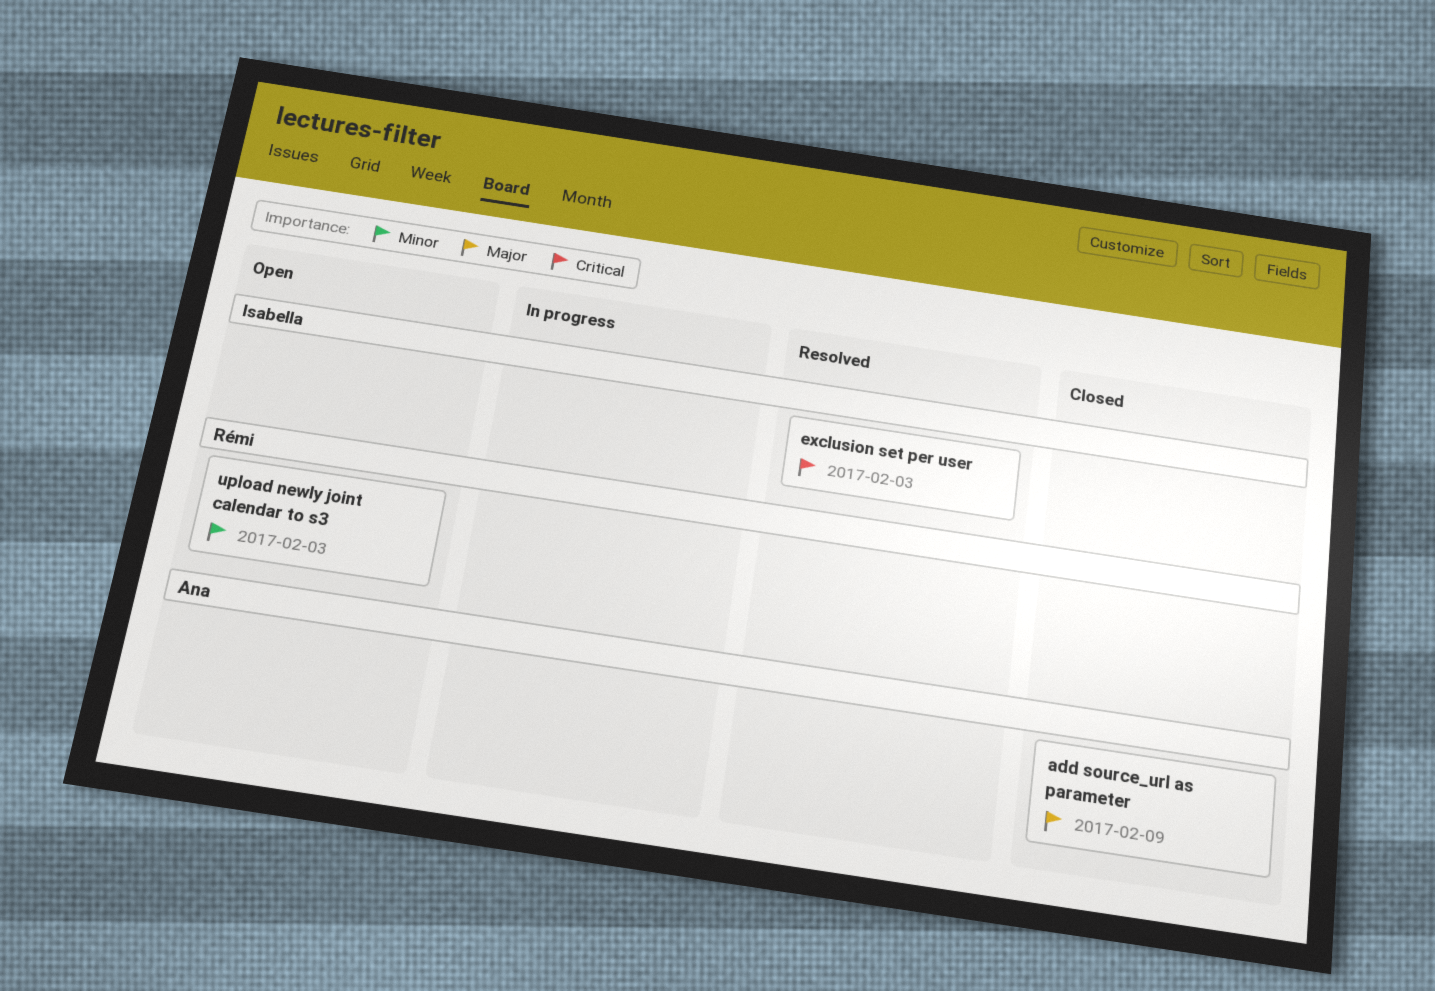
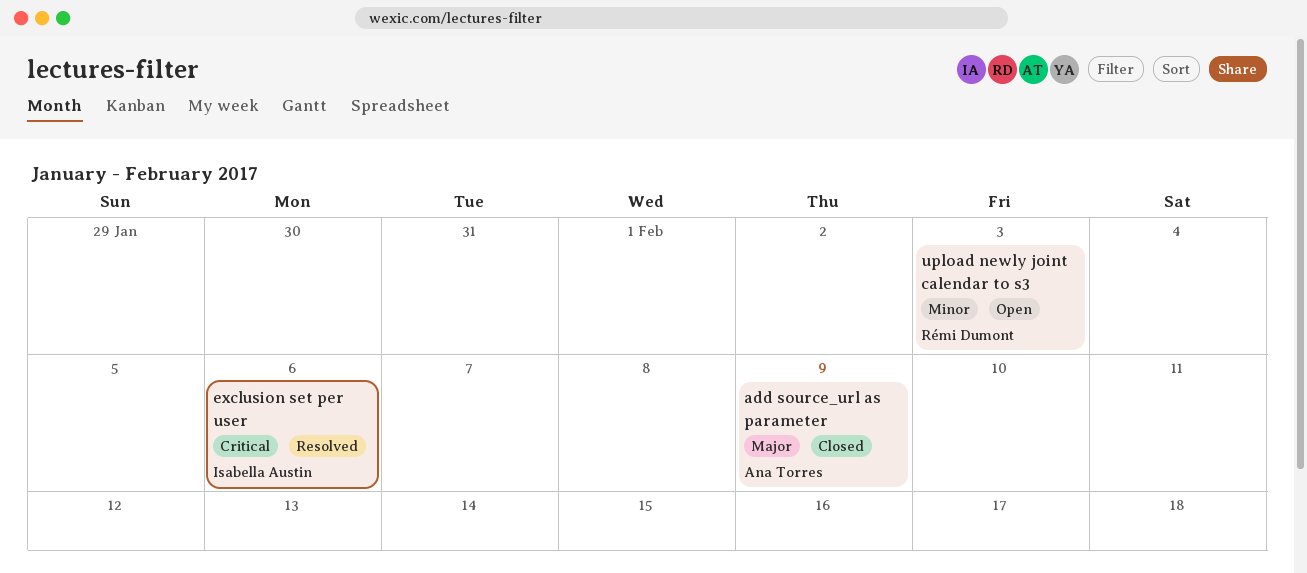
exclusion set per user, due: Feb 3 -> Feb 6

